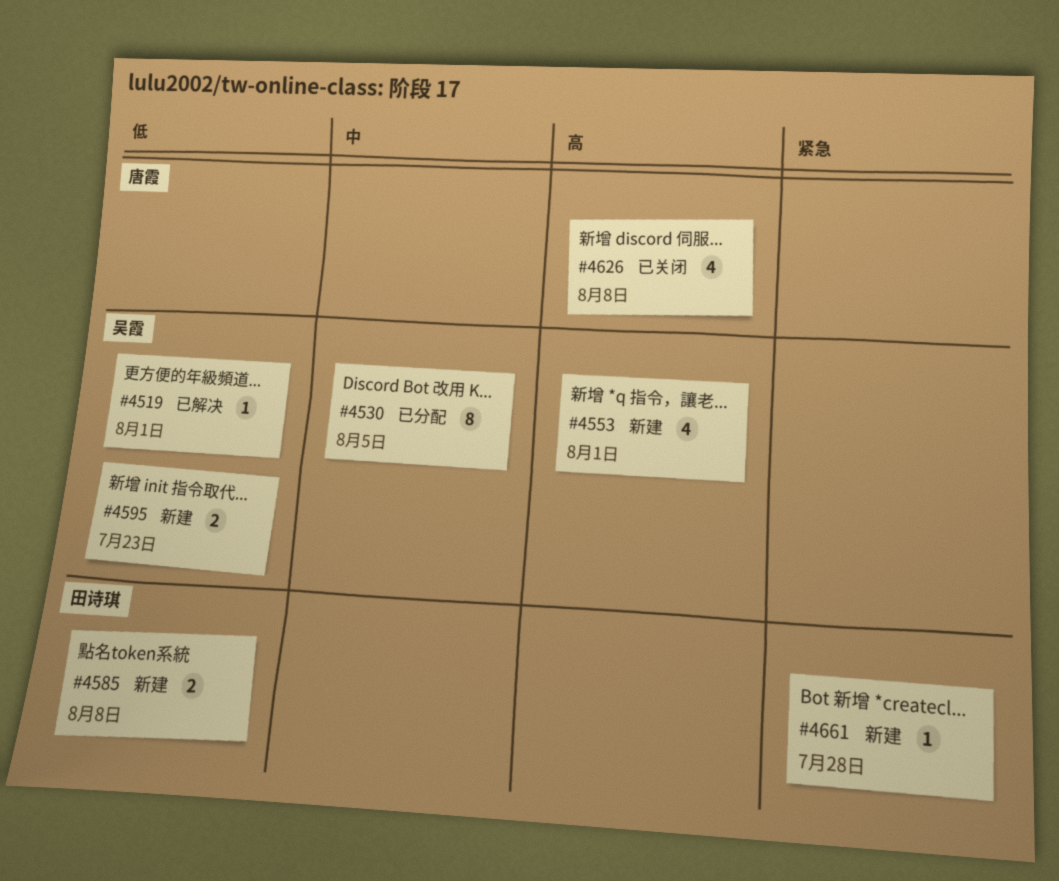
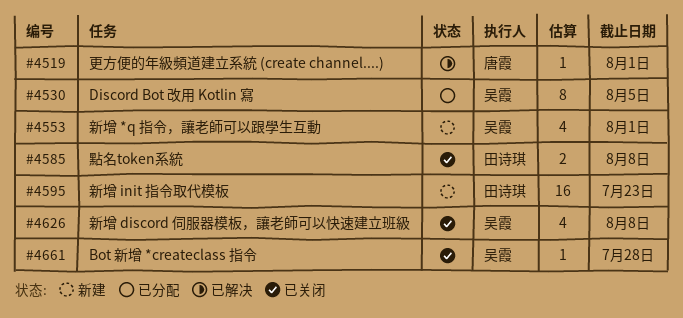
#4519, owner: 吴霞 -> 唐霞
#4585, status: 新建 -> 已关闭
#4595, owner: 吴霞 -> 田诗琪
#4595, estimate: 2 -> 16
#4626, owner: 唐霞 -> 吴霞
#4661, status: 新建 -> 已关闭
#4661, owner: 田诗琪 -> 吴霞

